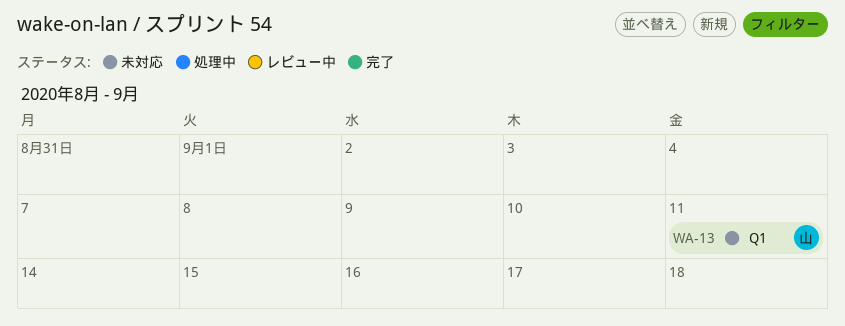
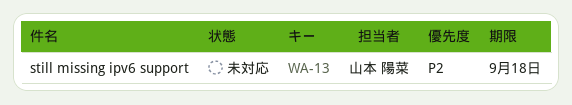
WA-13, due: Sep 11 -> Sep 18

